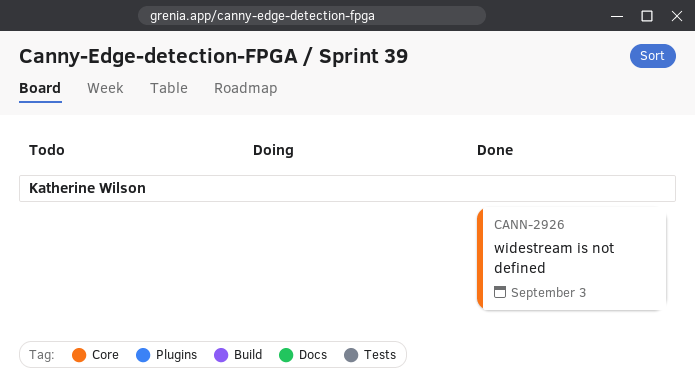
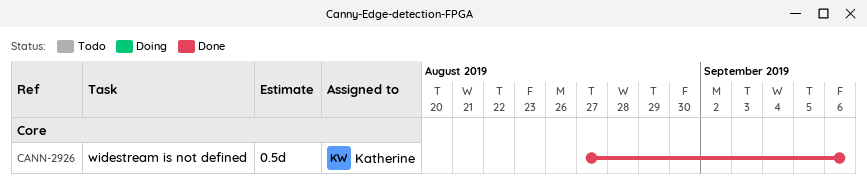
CANN-2926, due: Sep 3 -> Sep 6

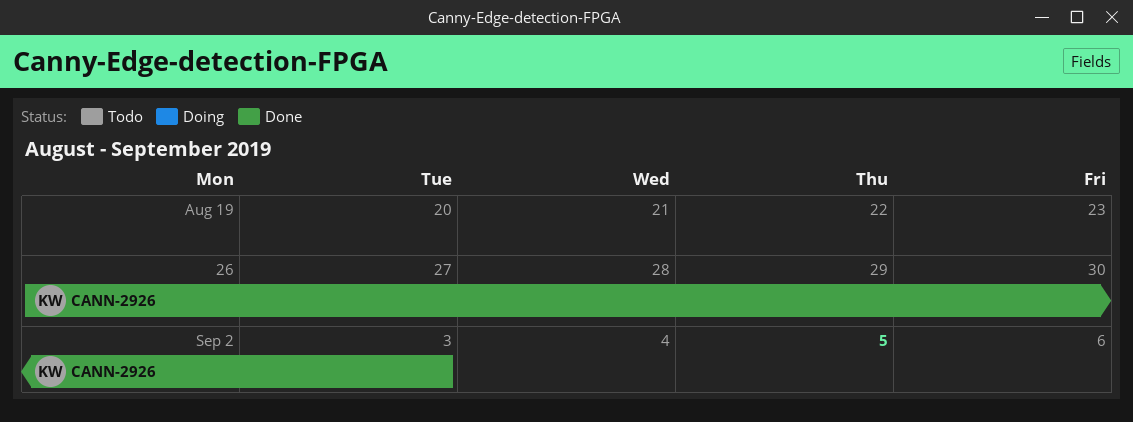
CANN-2926, start: Aug 27 -> Aug 26
CANN-2926, due: Sep 6 -> Sep 3

